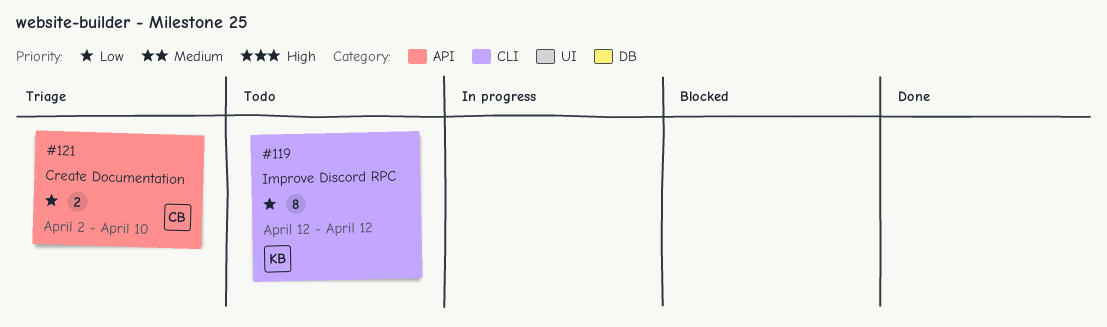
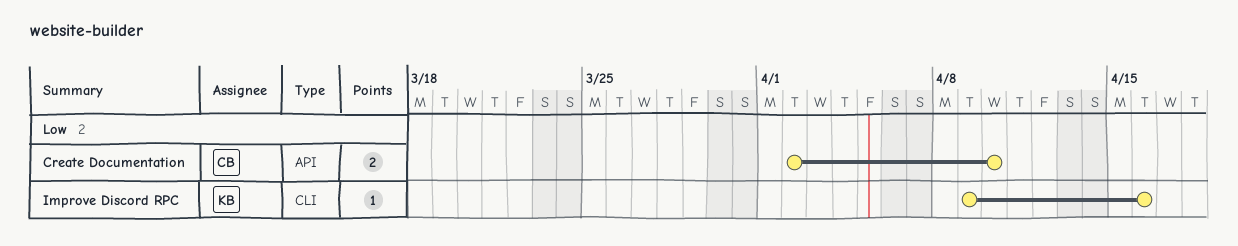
Improve Discord RPC, estimate: 8 -> 1
Improve Discord RPC, start: Apr 12 -> Apr 9
Improve Discord RPC, due: Apr 12 -> Apr 16

